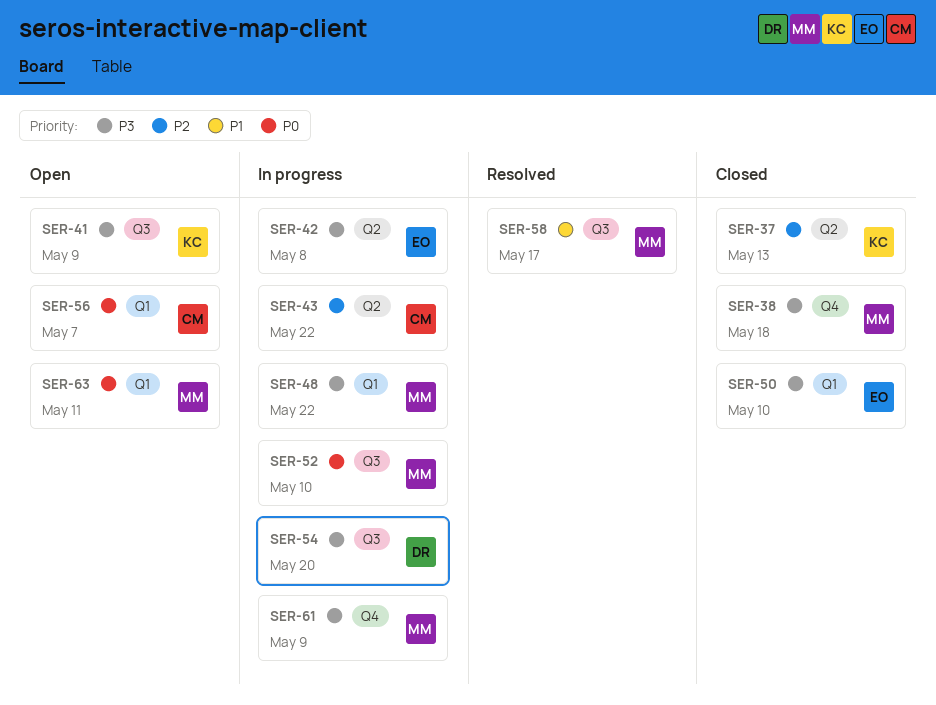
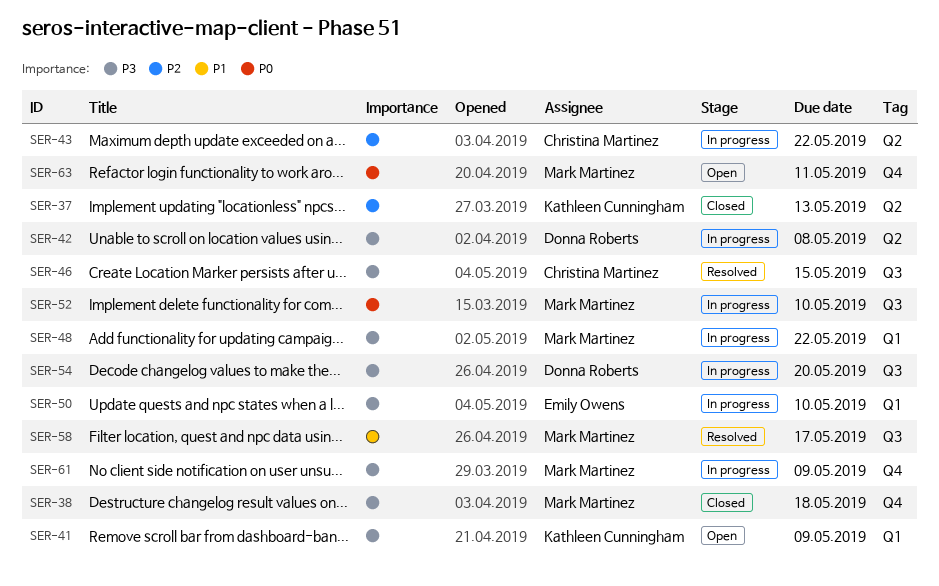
SER-41, label: Q3 -> Q1
SER-42, owner: Emily Owens -> Donna Roberts
SER-46: none -> present
SER-50, status: Closed -> In progress
SER-56: present -> none
SER-63, label: Q1 -> Q4

